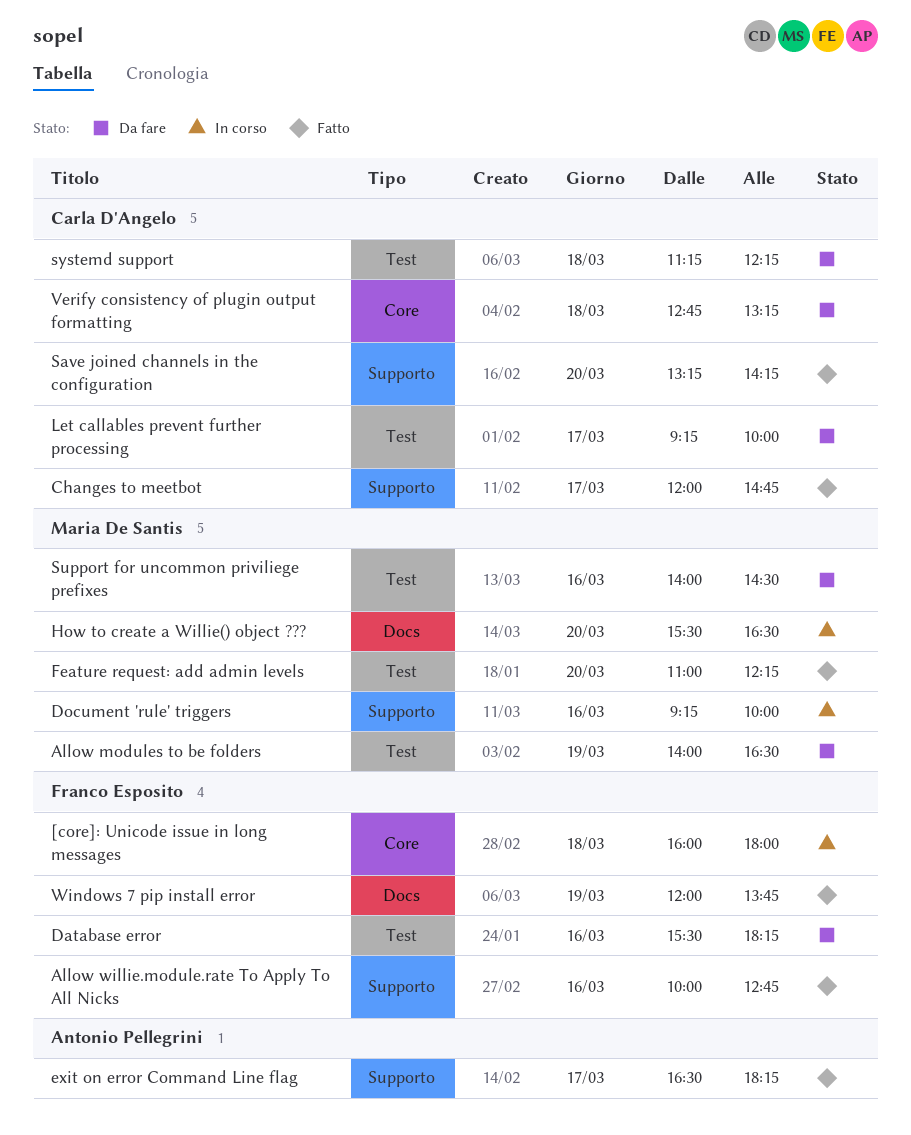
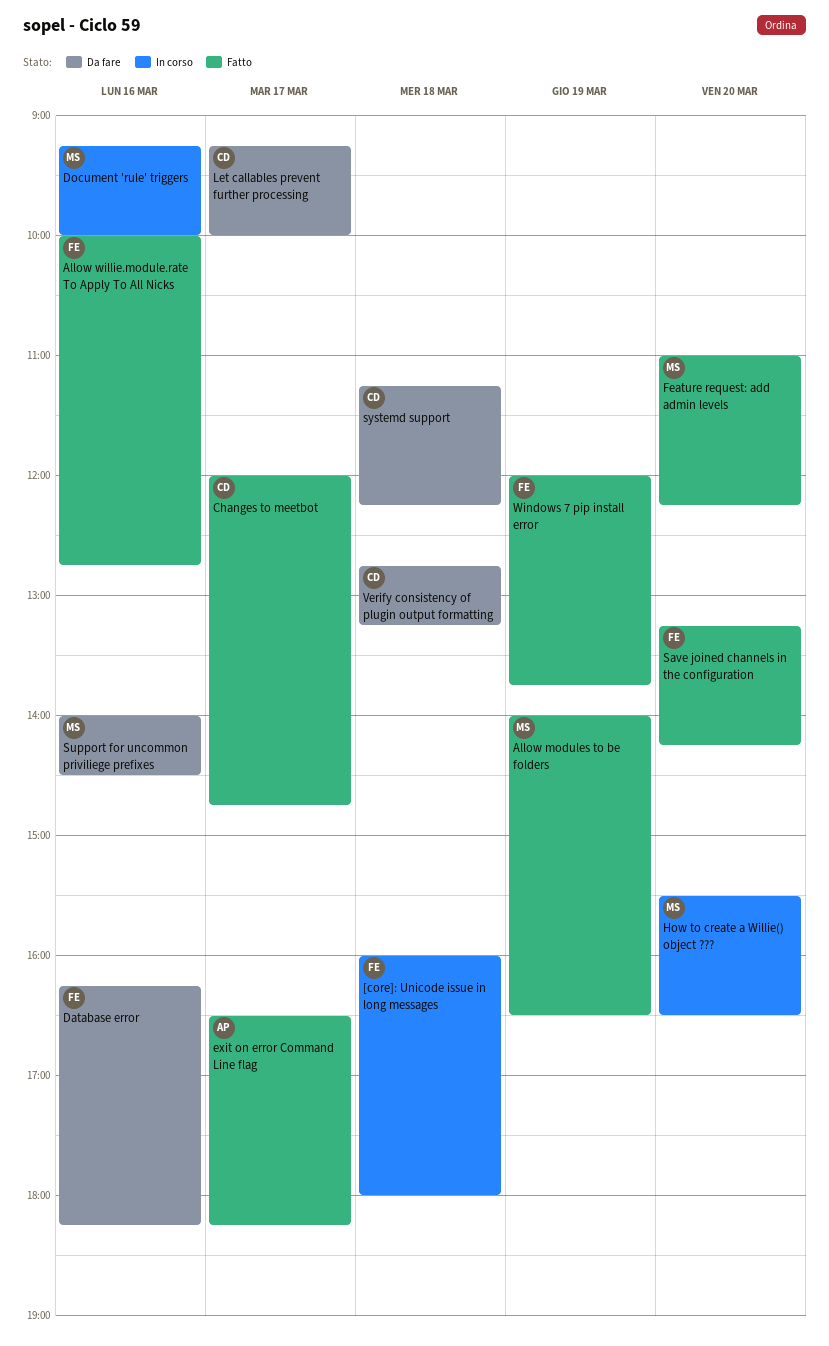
Allow modules to be folders, status: Da fare -> Fatto
Database error, begins: 15:30 -> 16:15
Save joined channels in the configuration, owner: Carla D'Angelo -> Franco Esposito

